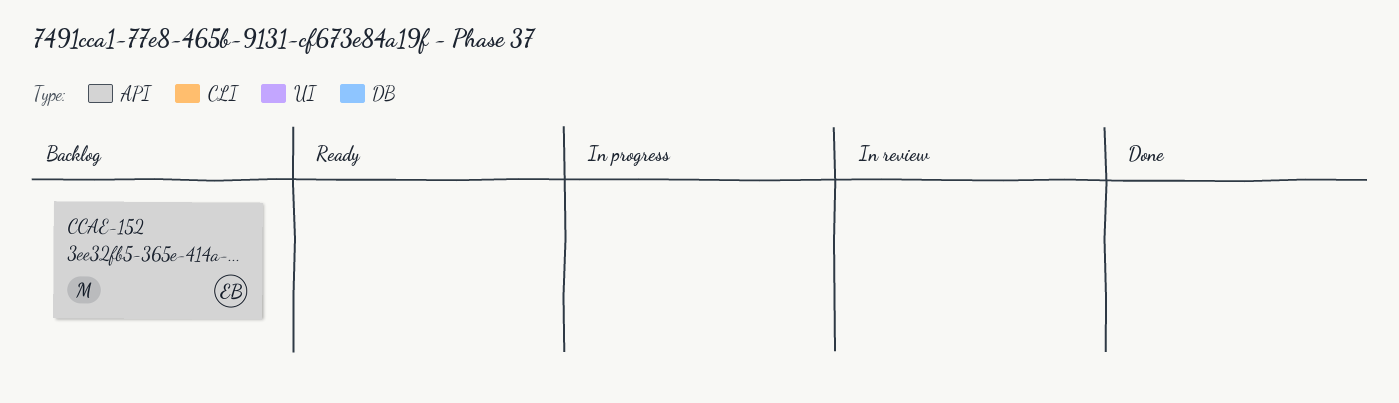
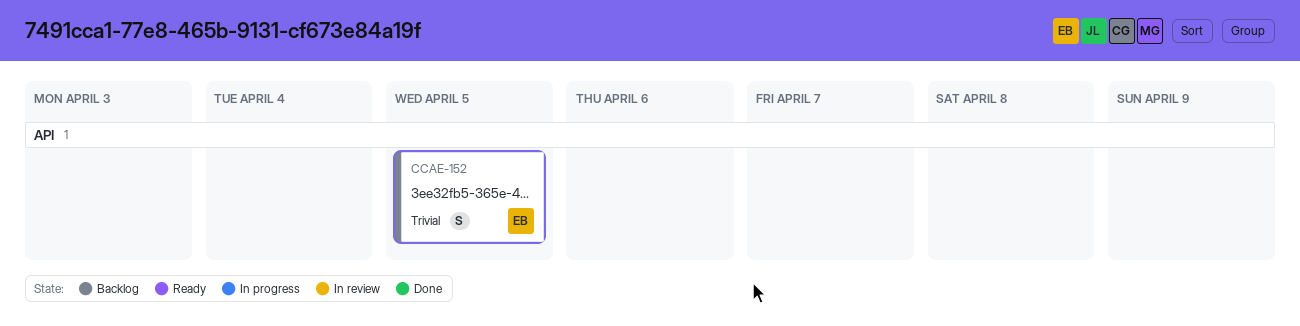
CCAE-152, estimate: M -> S

